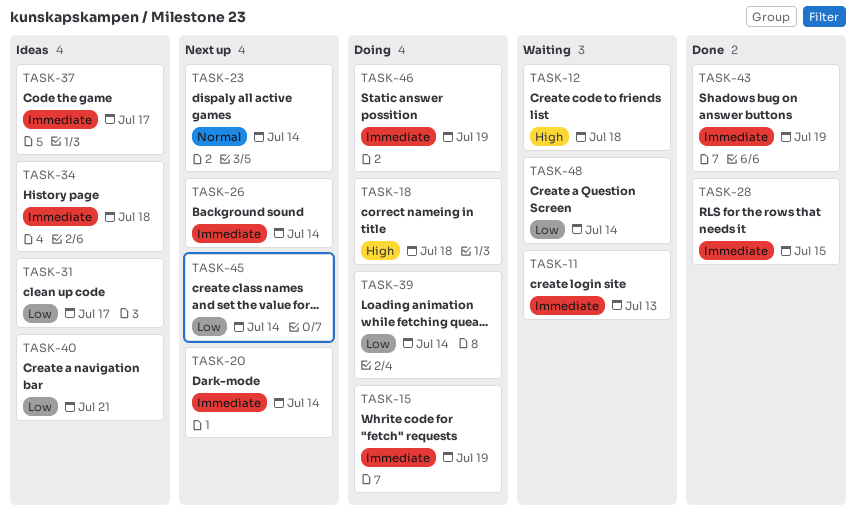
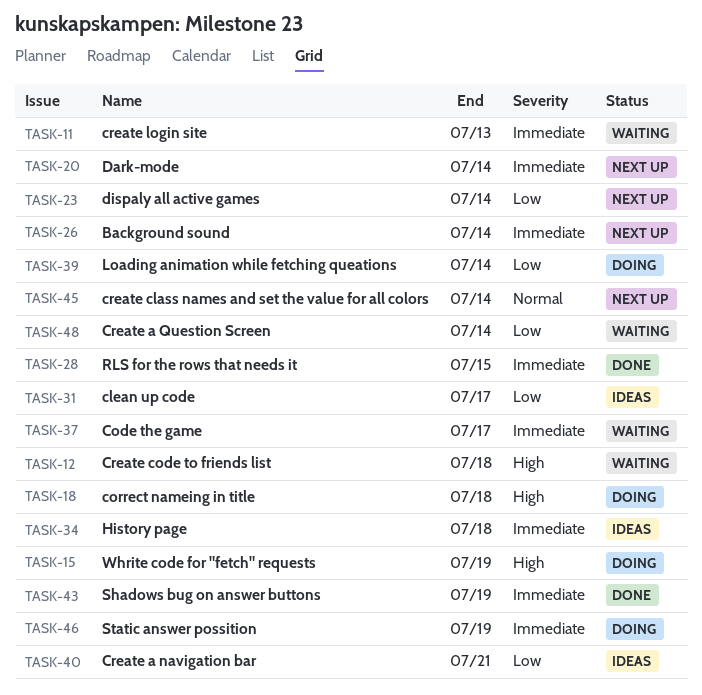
TASK-15, priority: Immediate -> High
TASK-23, priority: Normal -> Low
TASK-37, status: Ideas -> Waiting
TASK-45, priority: Low -> Normal

